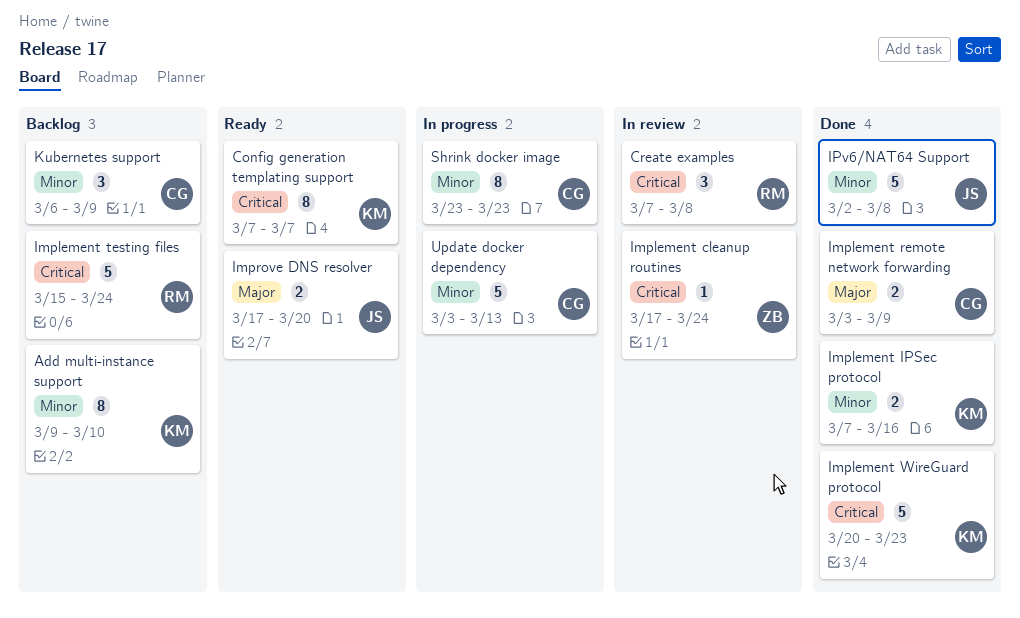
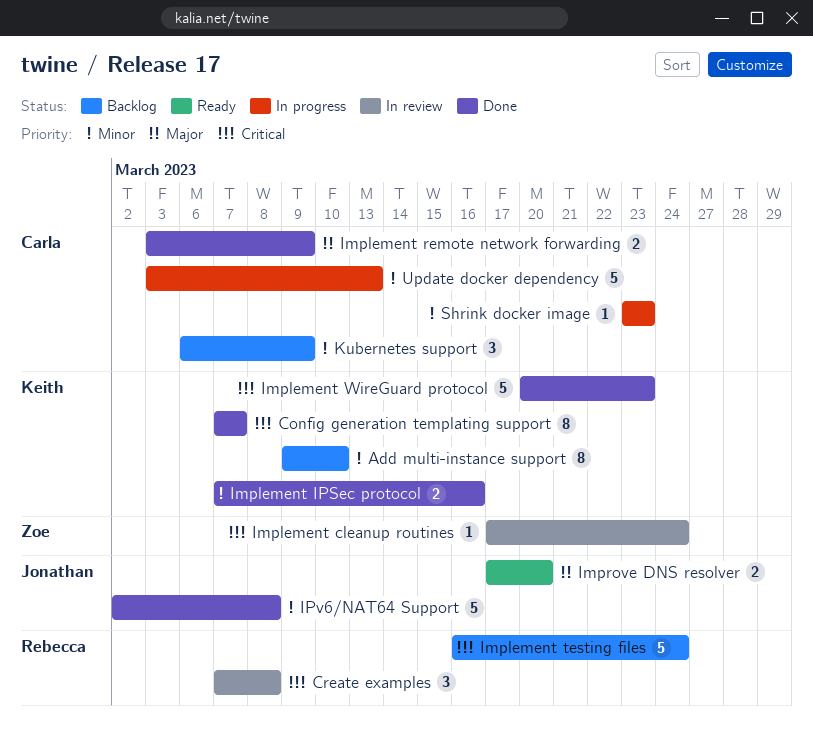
Config generation templating support, status: Ready -> Done
Implement testing files, start: Mar 15 -> Mar 16
Shrink docker image, estimate: 8 -> 1

